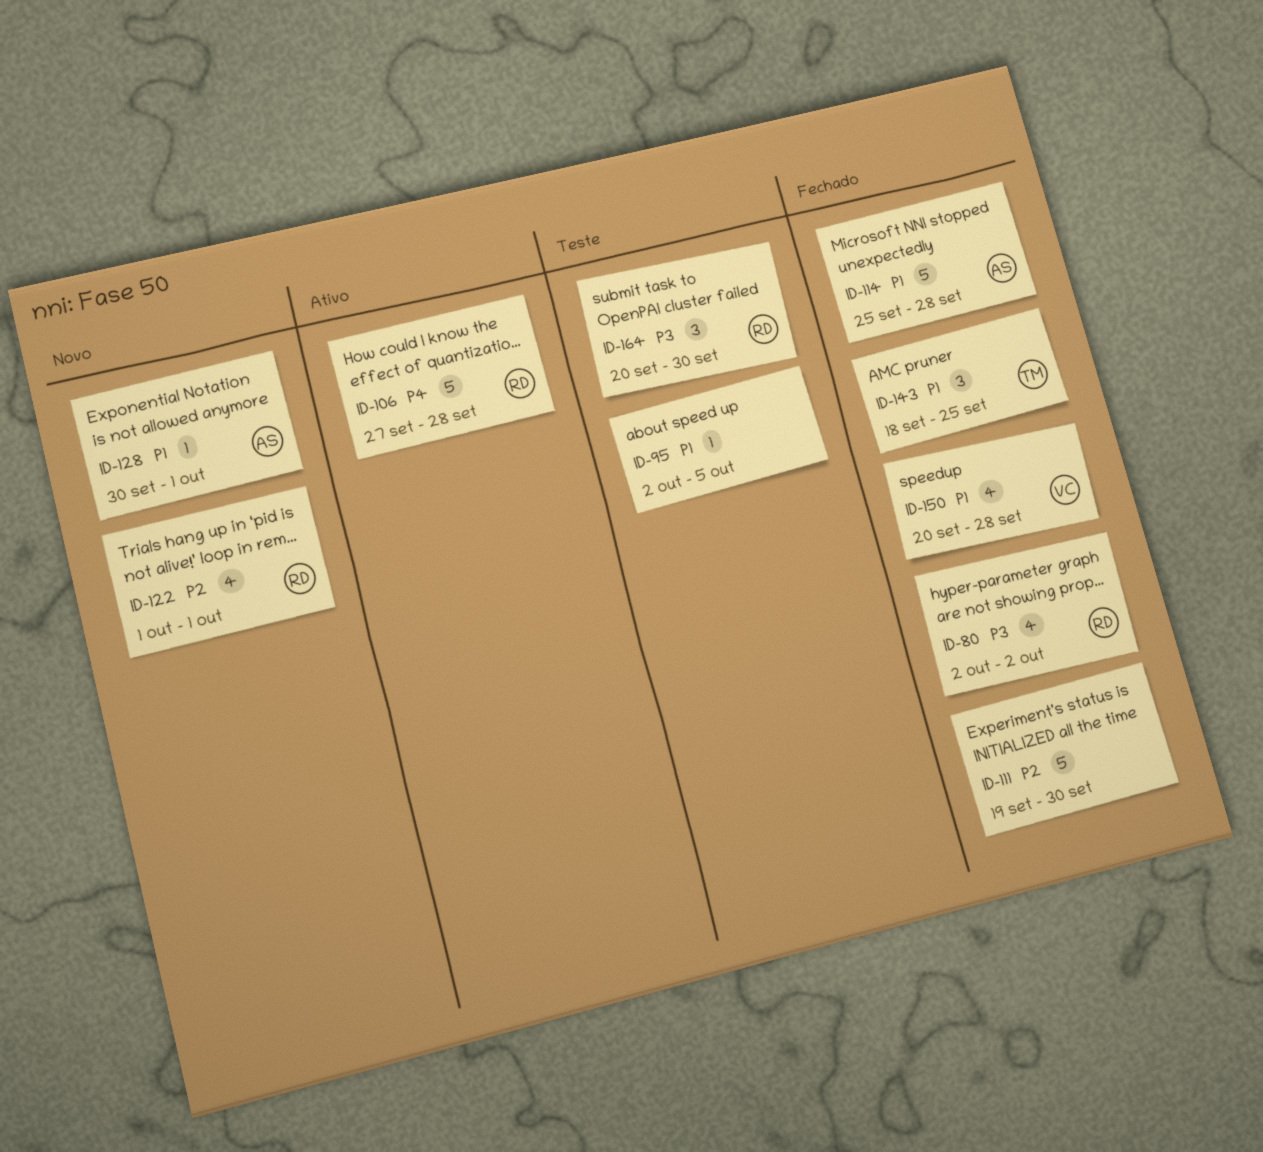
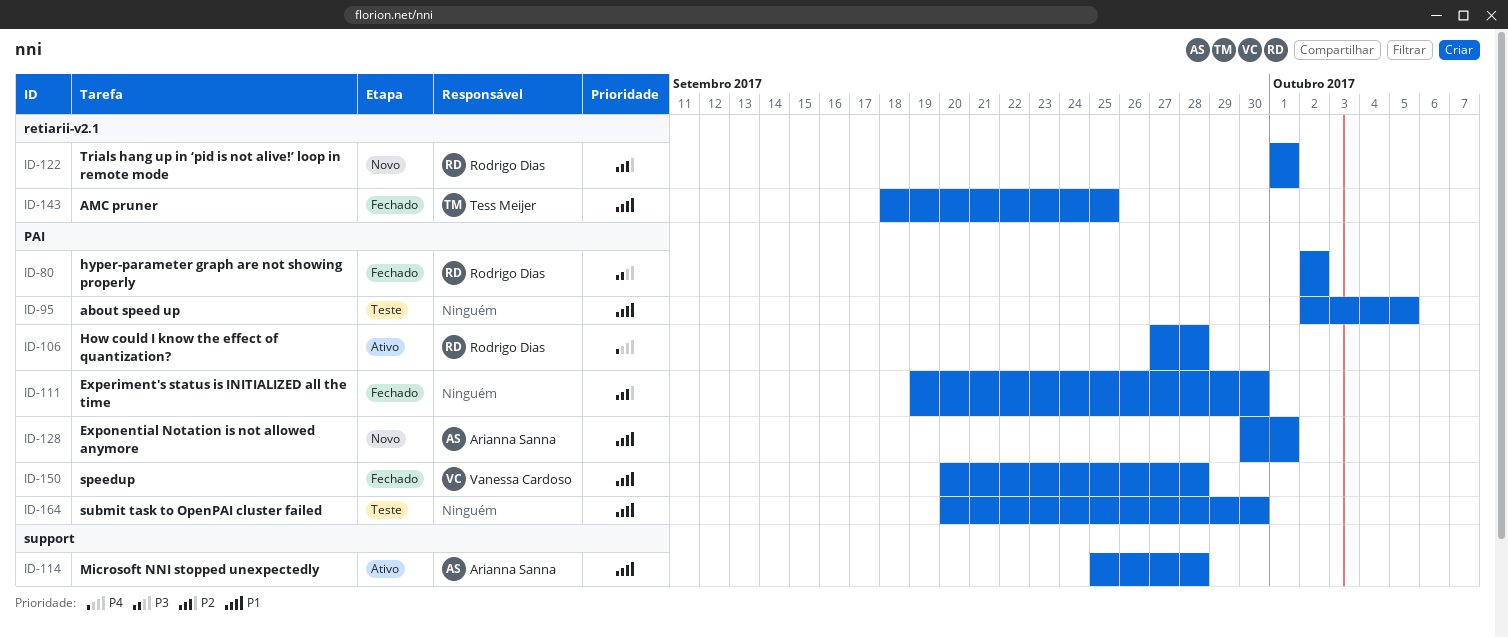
ID-114, status: Fechado -> Ativo
ID-164, owner: Rodrigo Dias -> none
ID-164, priority: P3 -> P1

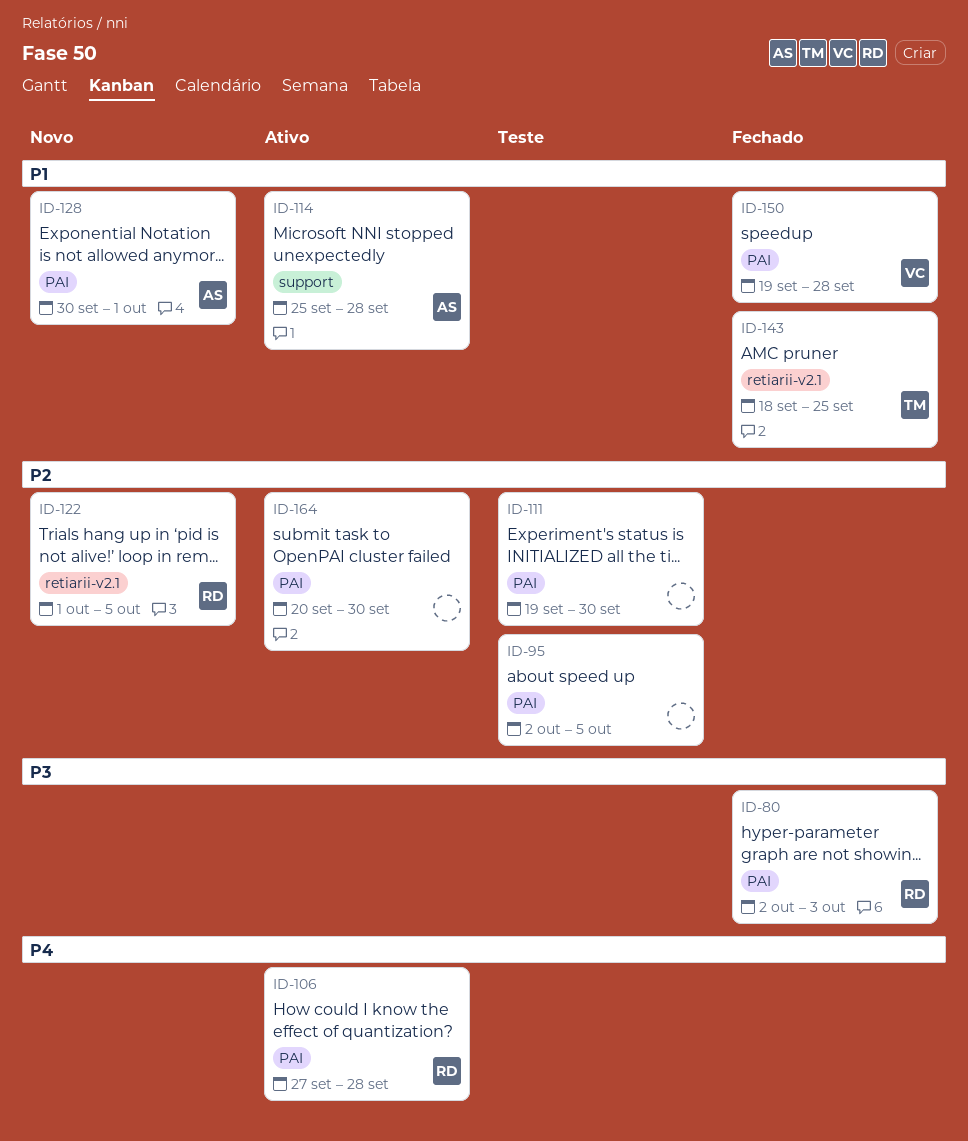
ID-80, due: Oct 2 -> Oct 3
ID-95, priority: P1 -> P2
ID-111, status: Fechado -> Teste
ID-122, due: Oct 1 -> Oct 5
ID-150, start: Sep 20 -> Sep 19
ID-164, status: Teste -> Ativo
ID-164, priority: P1 -> P2

